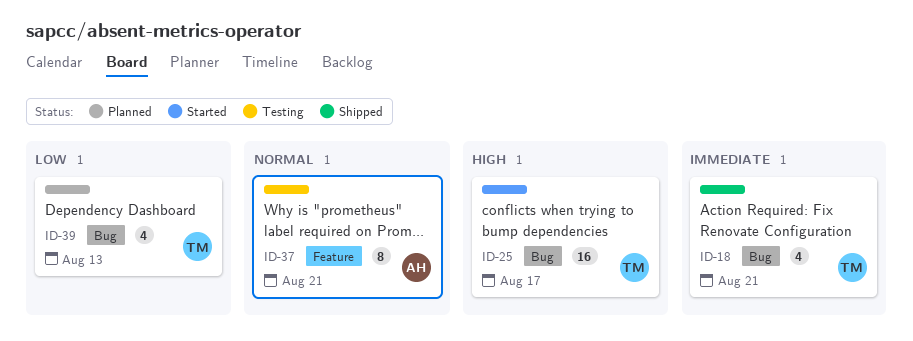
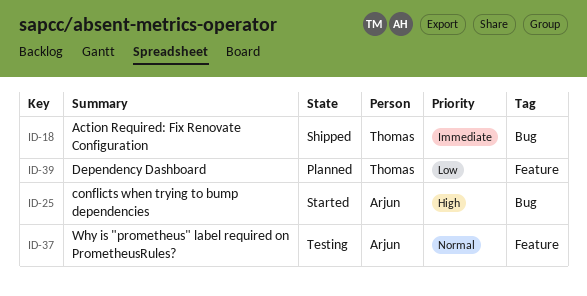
ID-25, owner: Thomas -> Arjun
ID-39, label: Bug -> Feature

